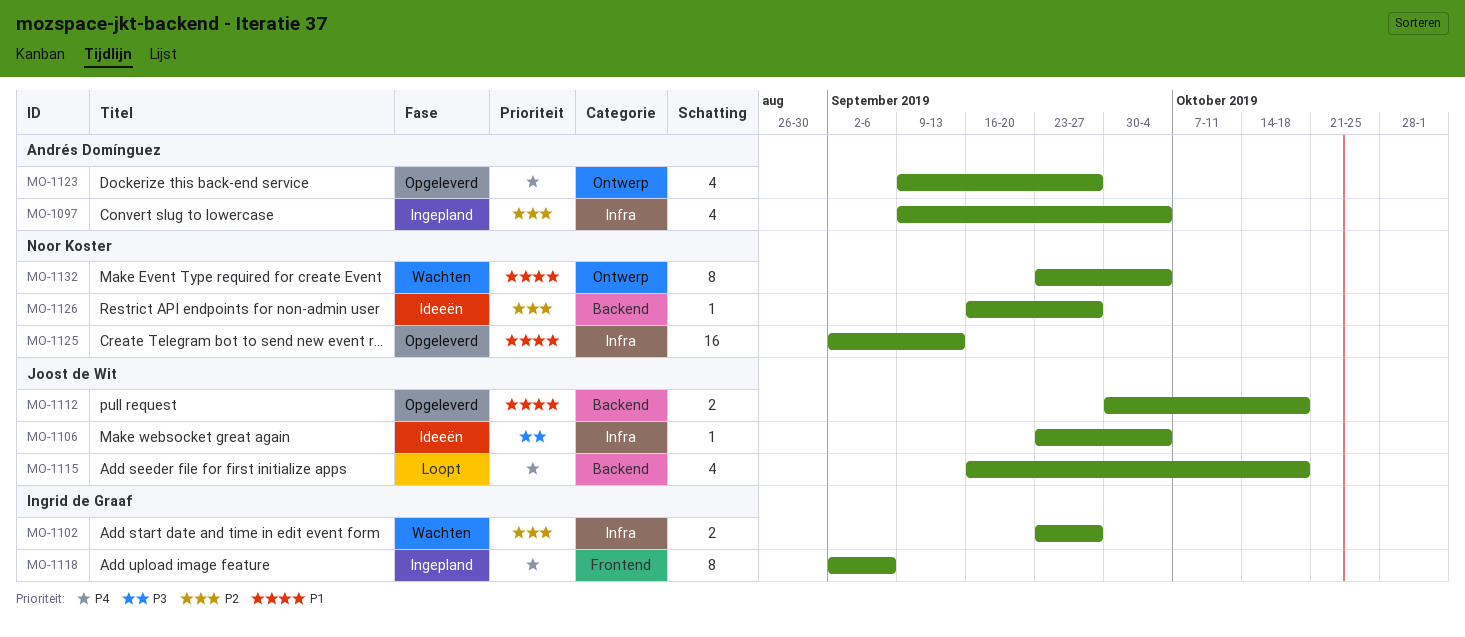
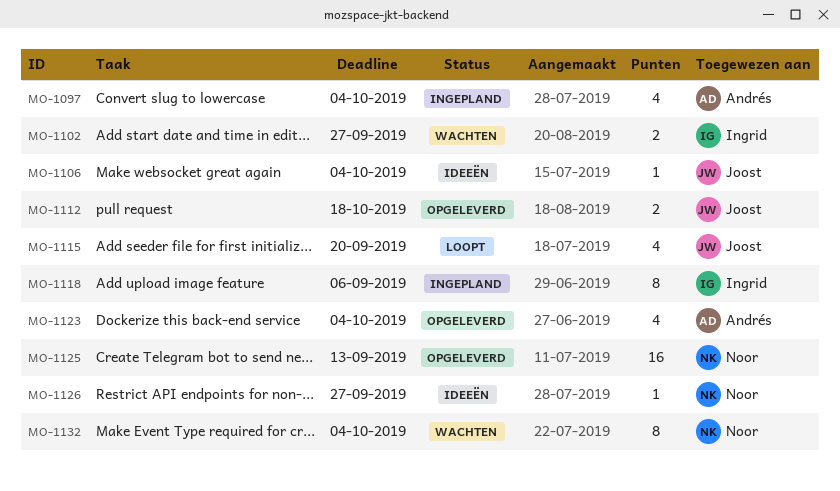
MO-1115, due: Oct 18 -> Sep 20
MO-1123, due: Sep 27 -> Oct 4

